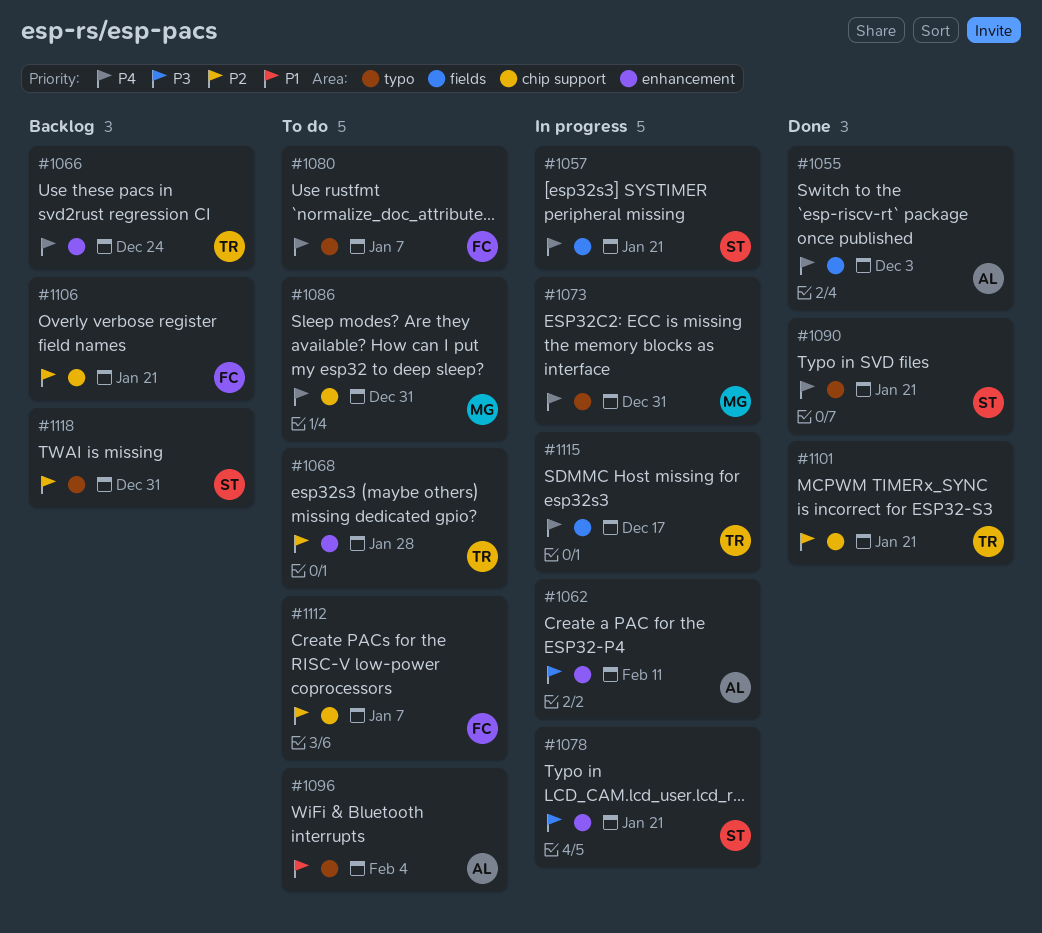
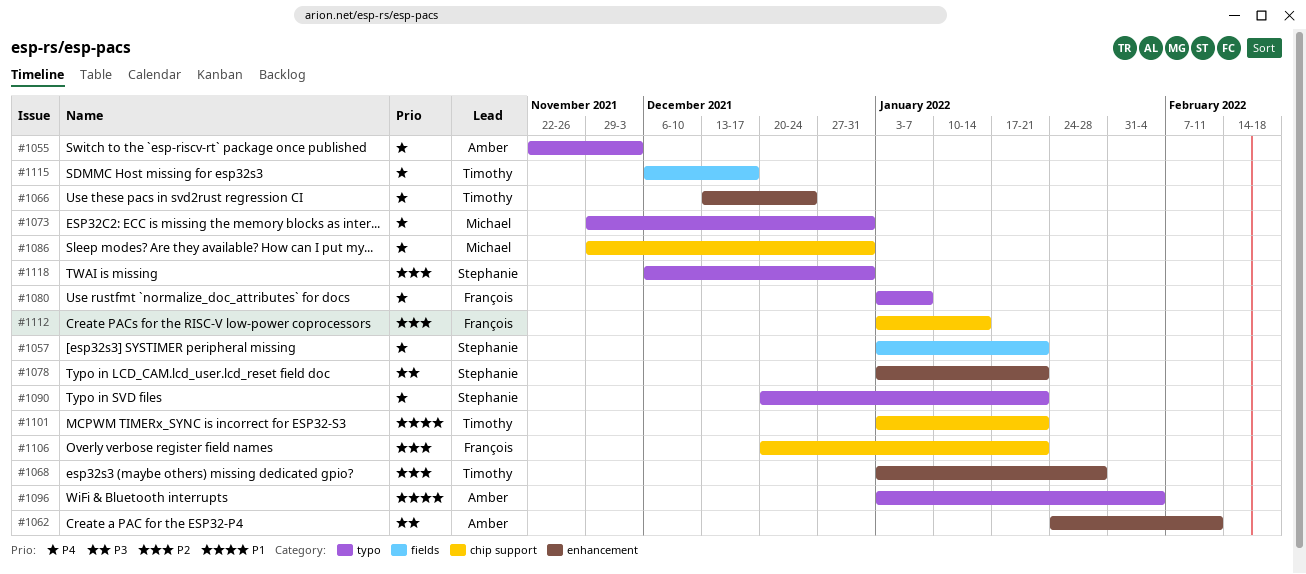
#1055, label: fields -> typo
#1101, priority: P2 -> P1
#1112, due: Jan 7 -> Jan 14

